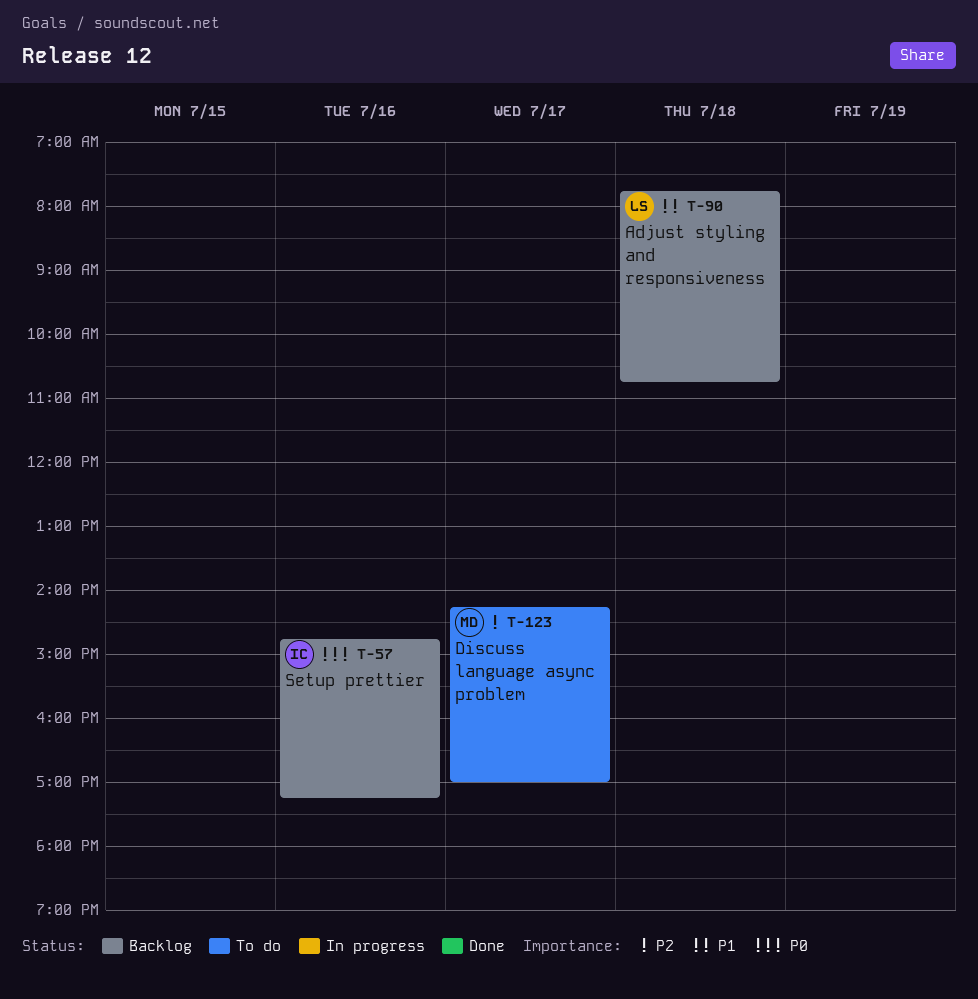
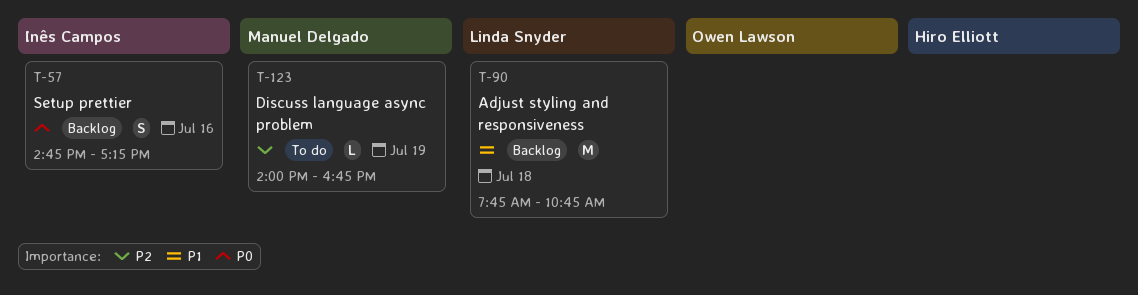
T-123, day: Jul 17 -> Jul 19
T-123, begins: 14:15 -> 14:00
T-123, ends: 17:00 -> 16:45

